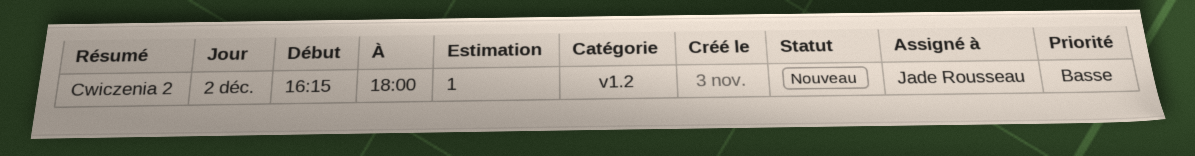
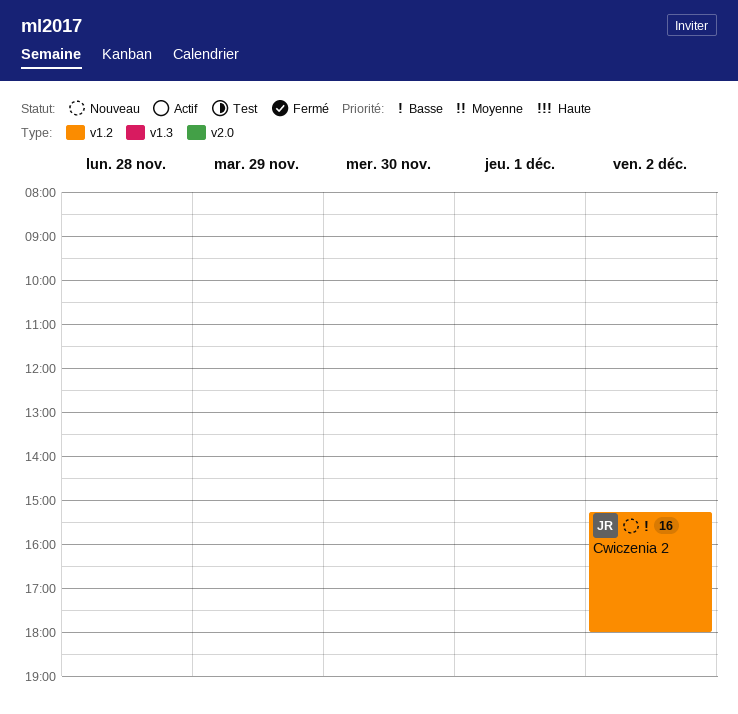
Cwiczenia 2, estimate: 1 -> 16
Cwiczenia 2, begins: 16:15 -> 15:15

